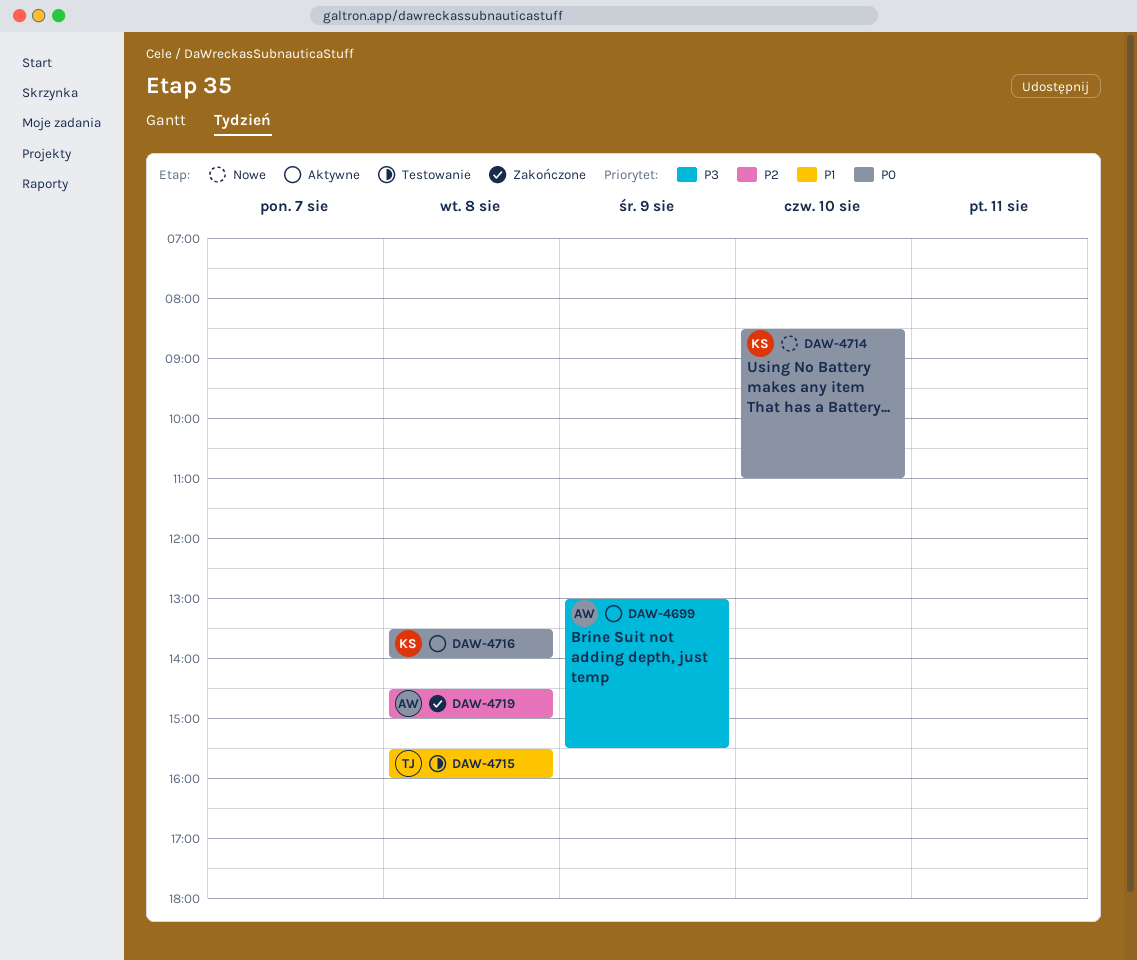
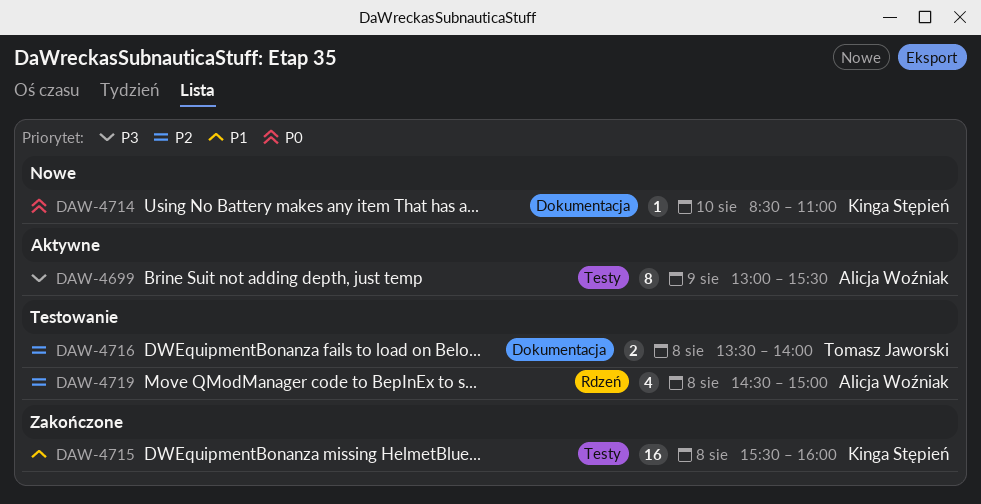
DAW-4715, status: Testowanie -> Zakończone
DAW-4715, owner: Tomasz Jaworski -> Kinga Stępień
DAW-4716, status: Aktywne -> Testowanie
DAW-4716, owner: Kinga Stępień -> Tomasz Jaworski
DAW-4716, priority: P0 -> P2
DAW-4719, status: Zakończone -> Testowanie

